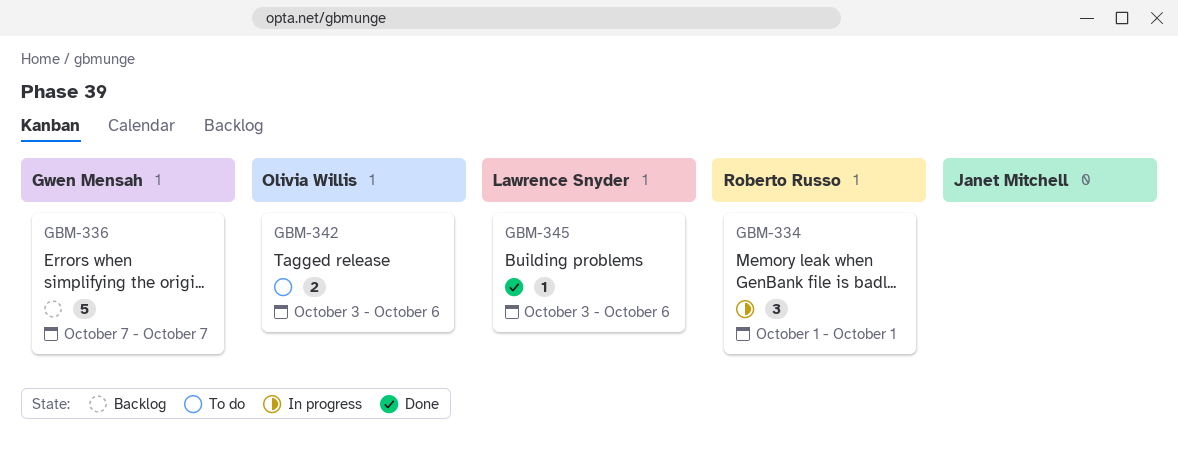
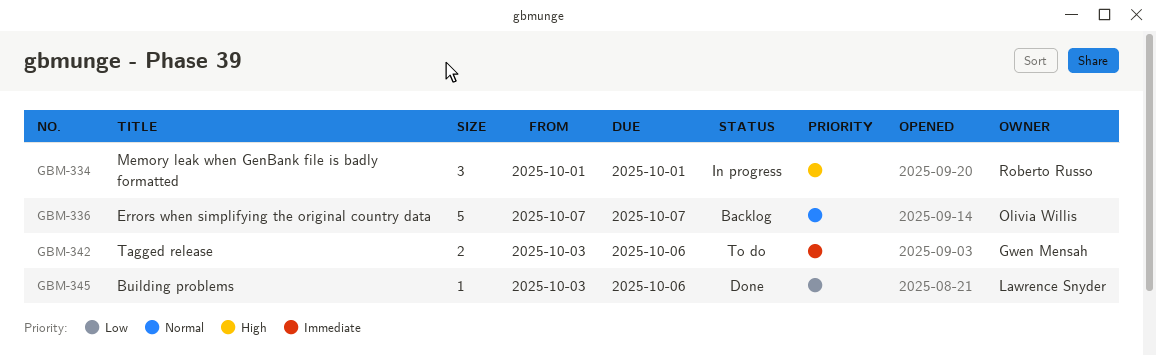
GBM-336, owner: Gwen Mensah -> Olivia Willis
GBM-342, owner: Olivia Willis -> Gwen Mensah

